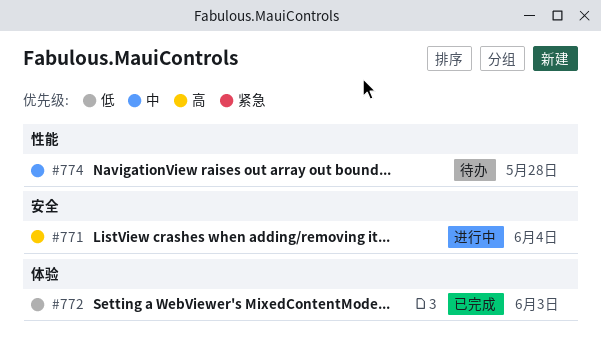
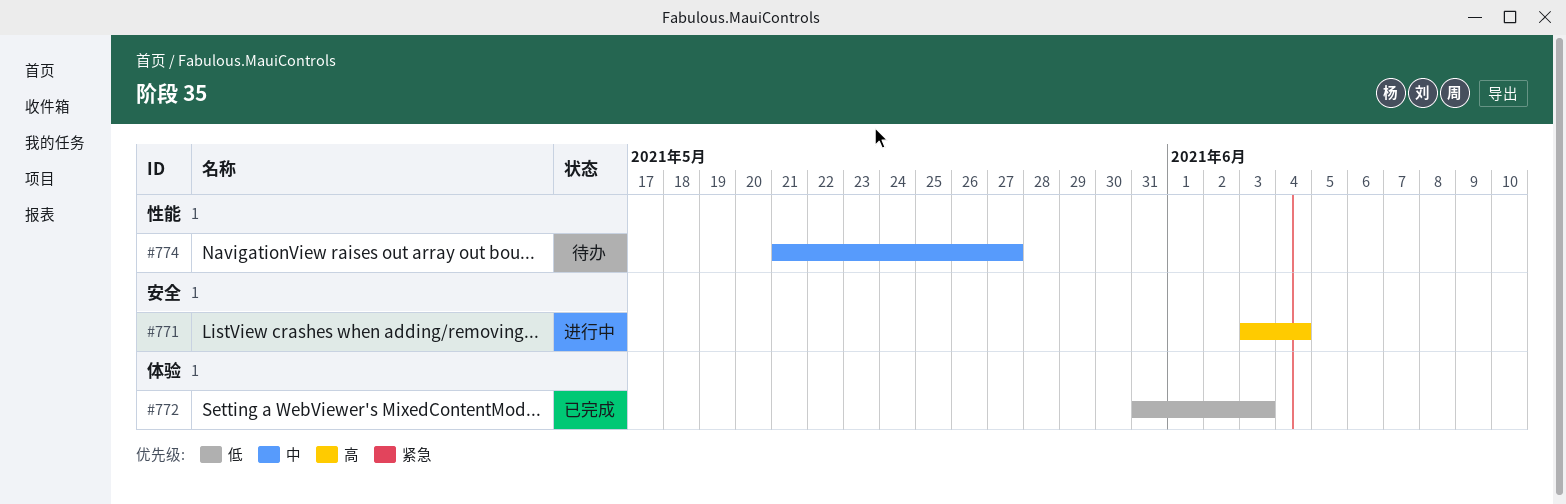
#774, due: May 28 -> May 27

